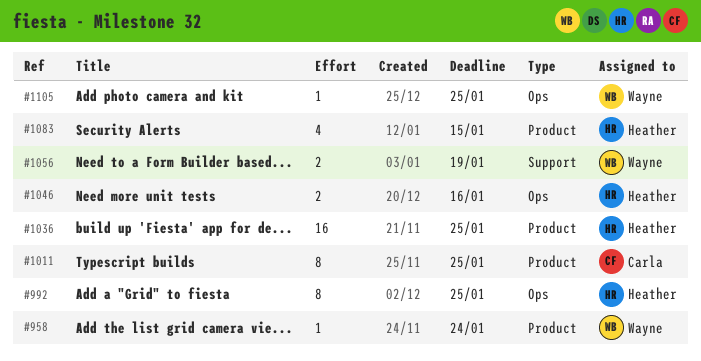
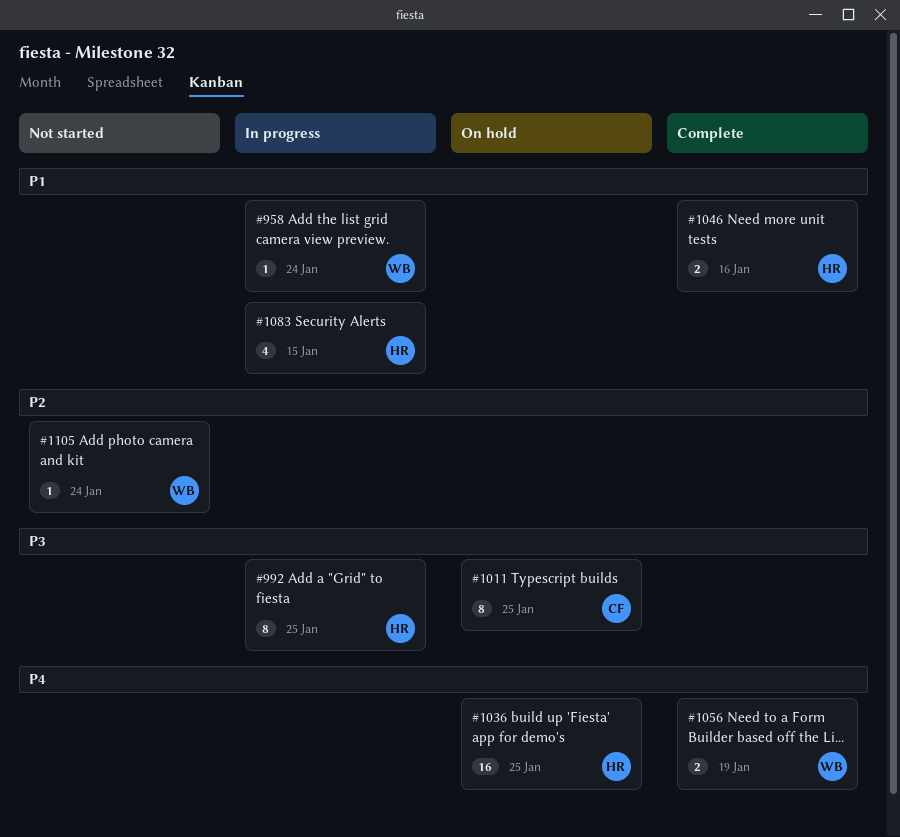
#1105, due: Jan 25 -> Jan 24

